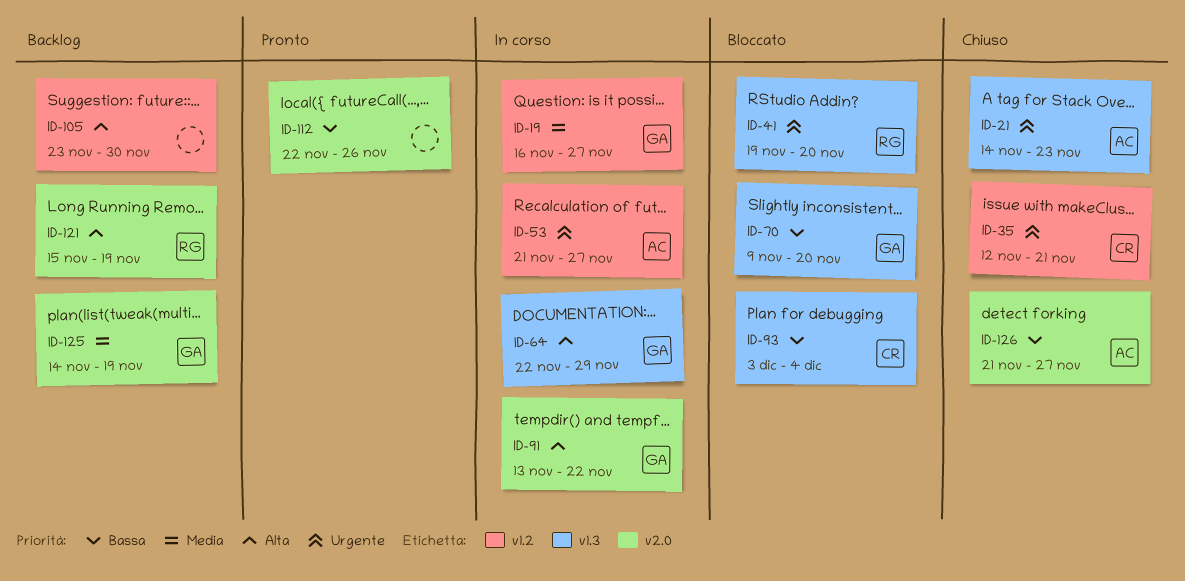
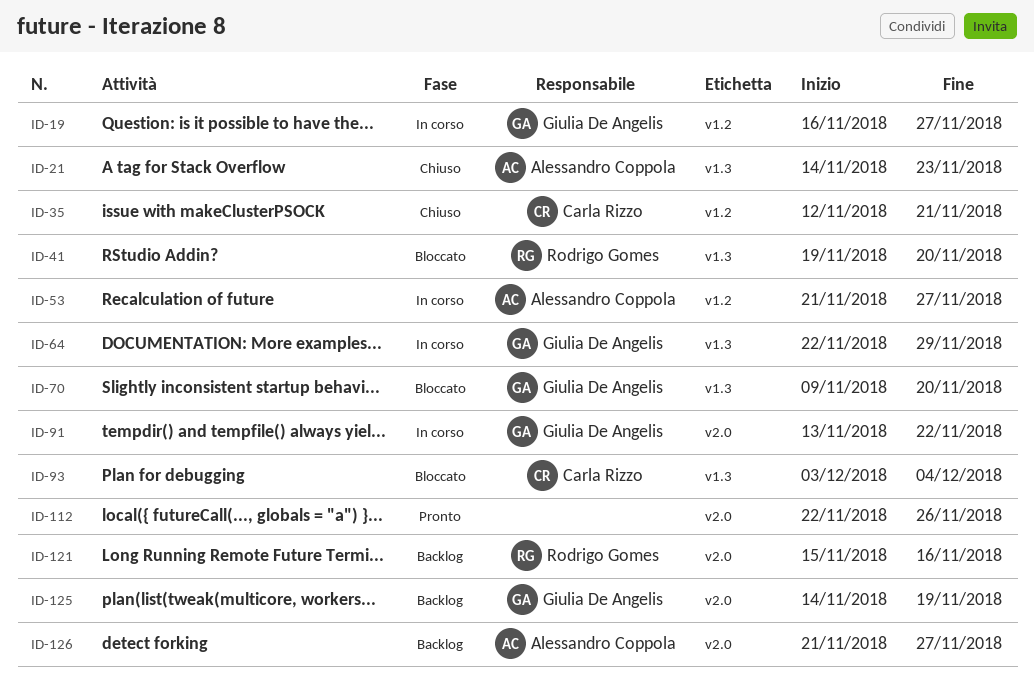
ID-105: present -> none
ID-121, due: Nov 19 -> Nov 16
ID-126, status: Chiuso -> Backlog

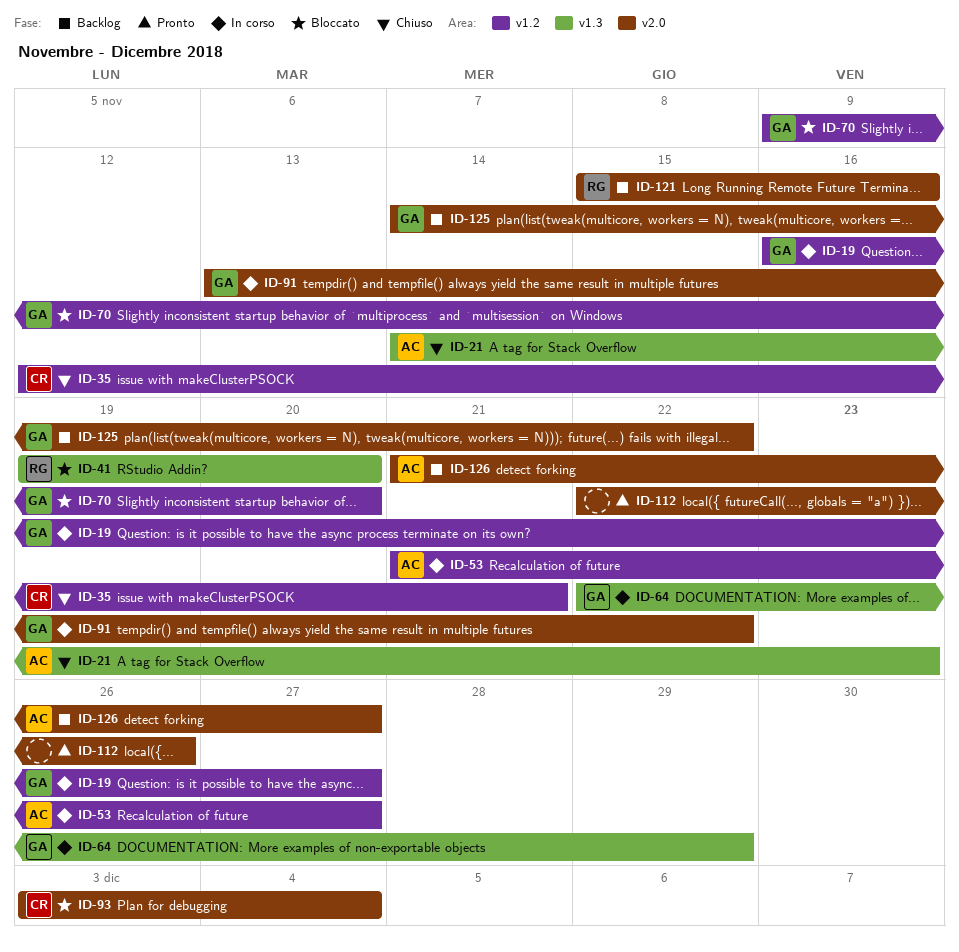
ID-70, label: v1.3 -> v1.2
ID-93, label: v1.3 -> v2.0
ID-125, due: Nov 19 -> Nov 22

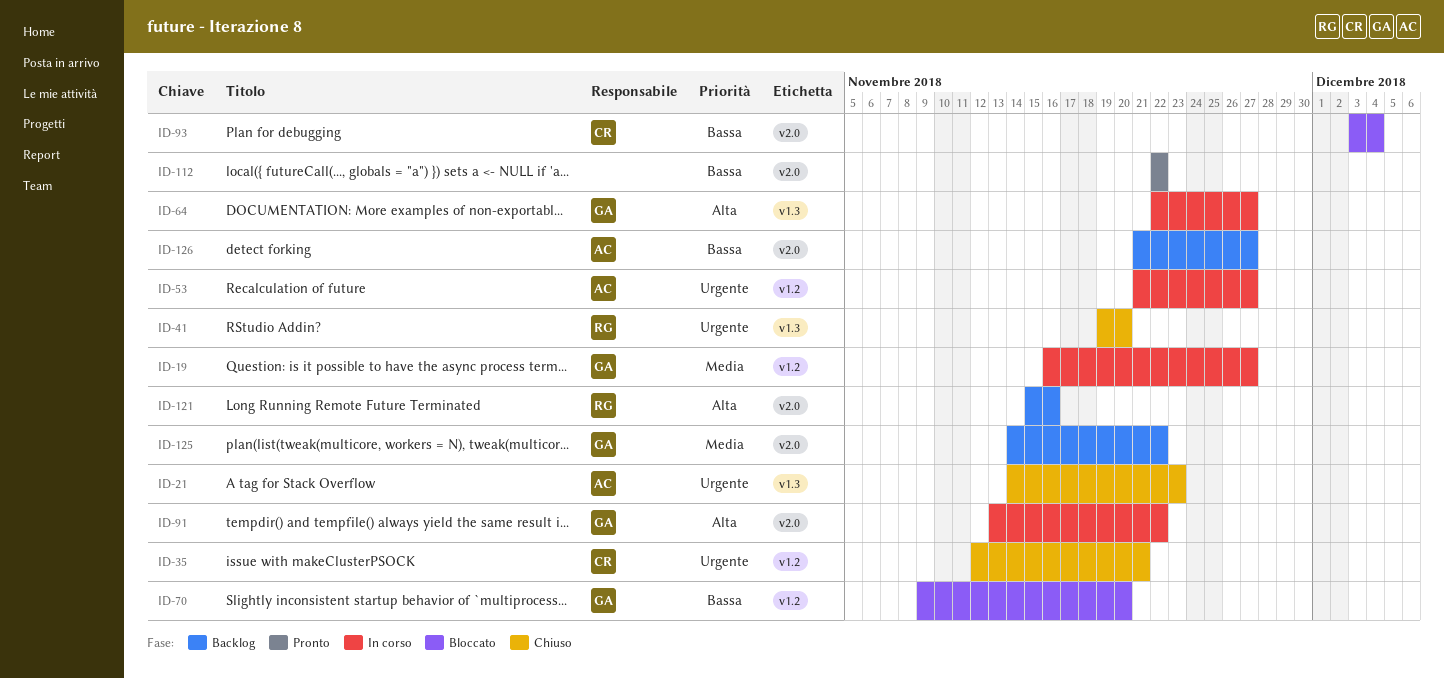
ID-41, status: Bloccato -> Chiuso
ID-64, due: Nov 29 -> Nov 27
ID-112, due: Nov 26 -> Nov 22

